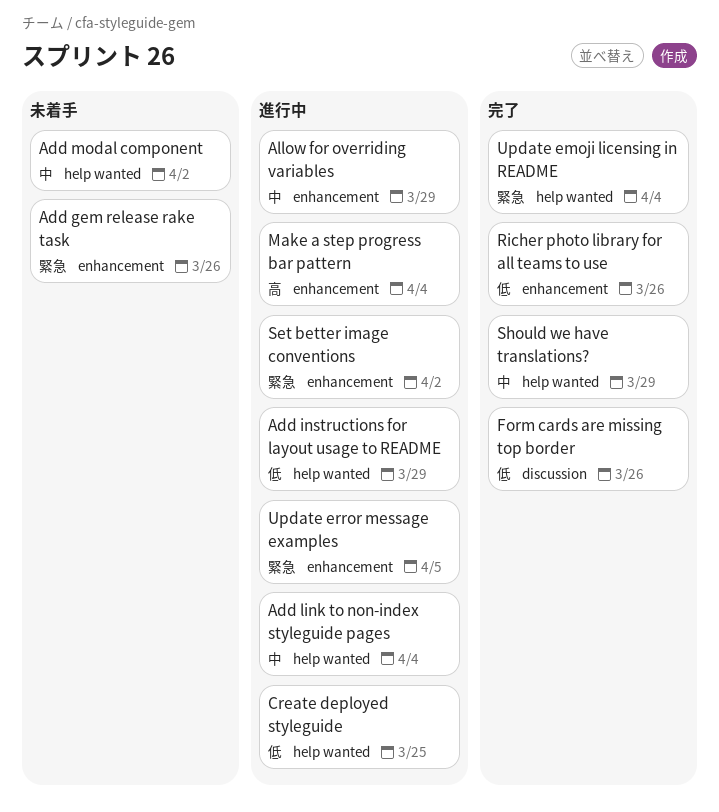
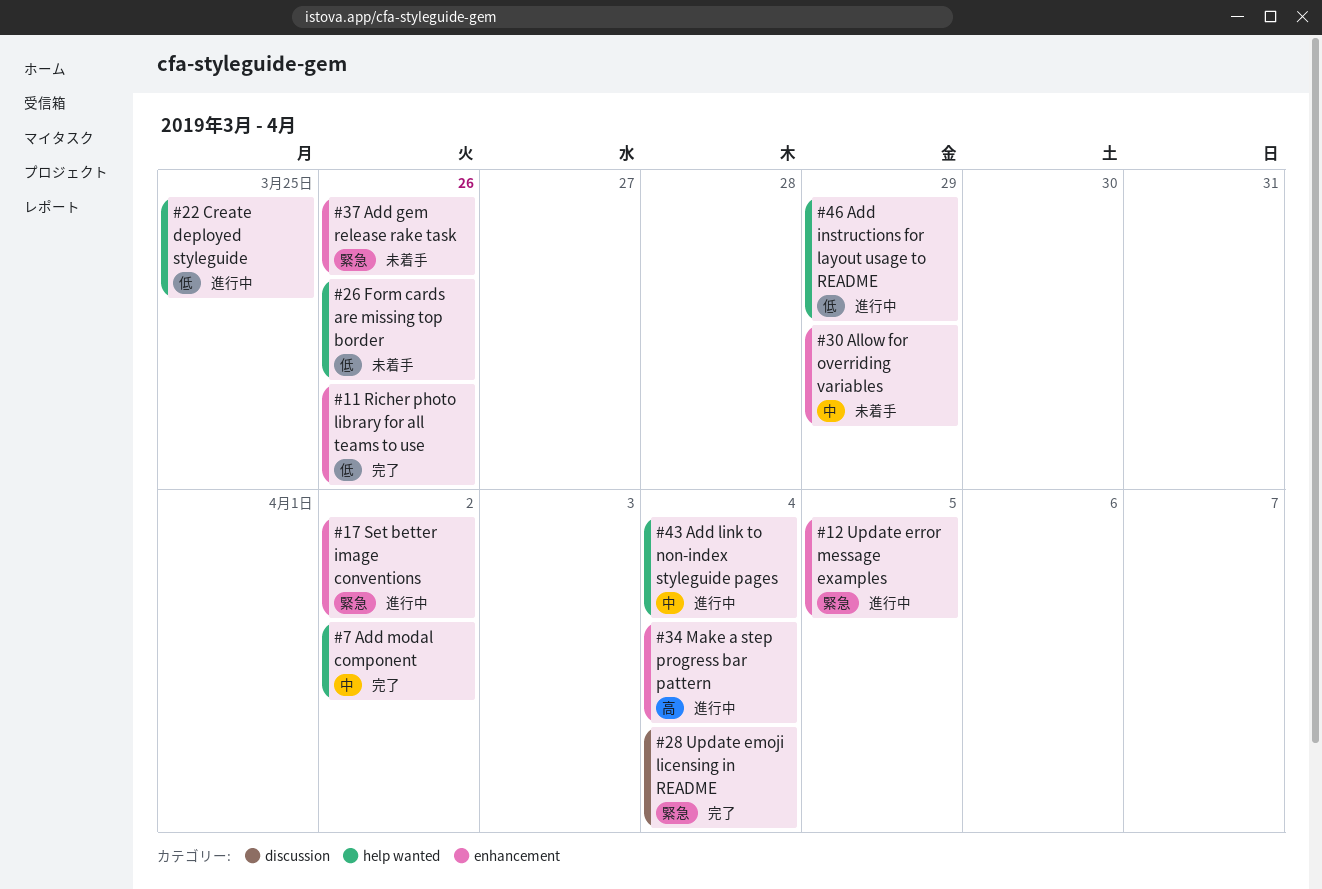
Add modal component, status: 未着手 -> 完了
Allow for overriding variables, status: 進行中 -> 未着手
Form cards are missing top border, status: 完了 -> 未着手
Form cards are missing top border, label: discussion -> help wanted
Should we have translations?: present -> none
Update emoji licensing in README, label: help wanted -> discussion

